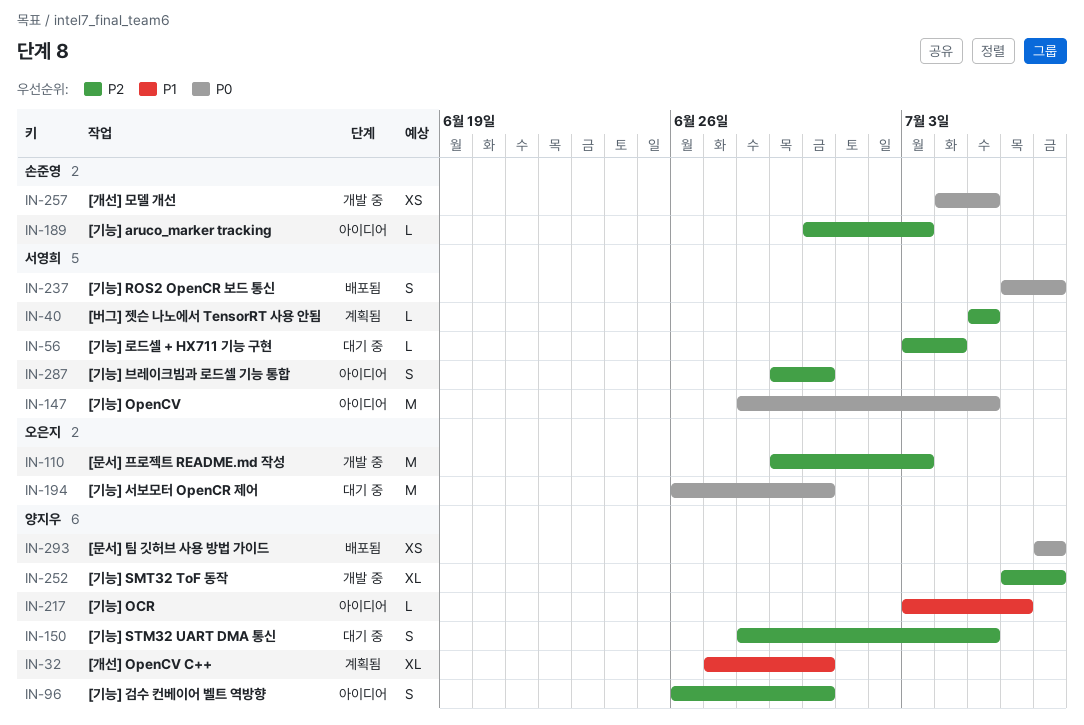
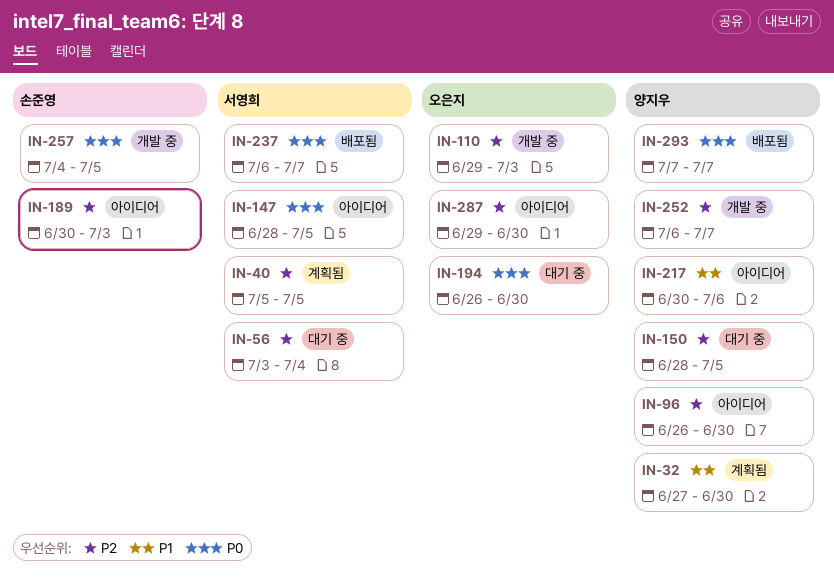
IN-217, start: Jul 3 -> Jun 30
IN-287, owner: 서영희 -> 오은지

